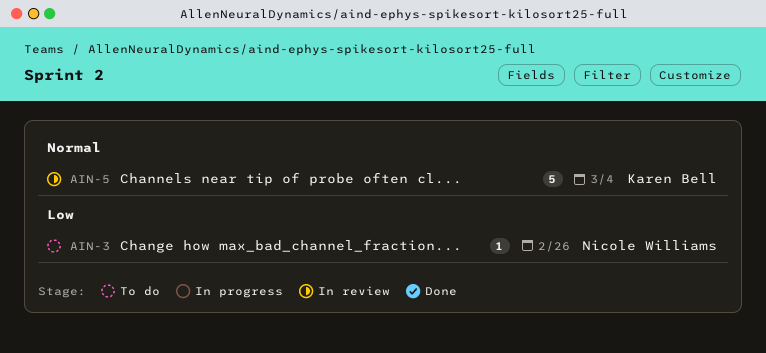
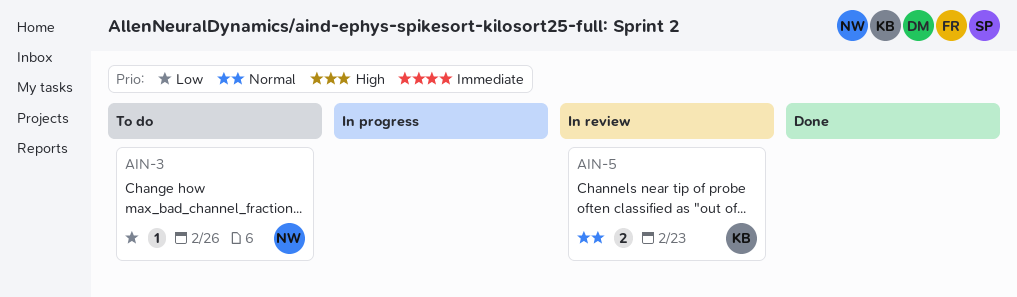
AIN-5, estimate: 5 -> 2
AIN-5, due: Mar 4 -> Feb 23

